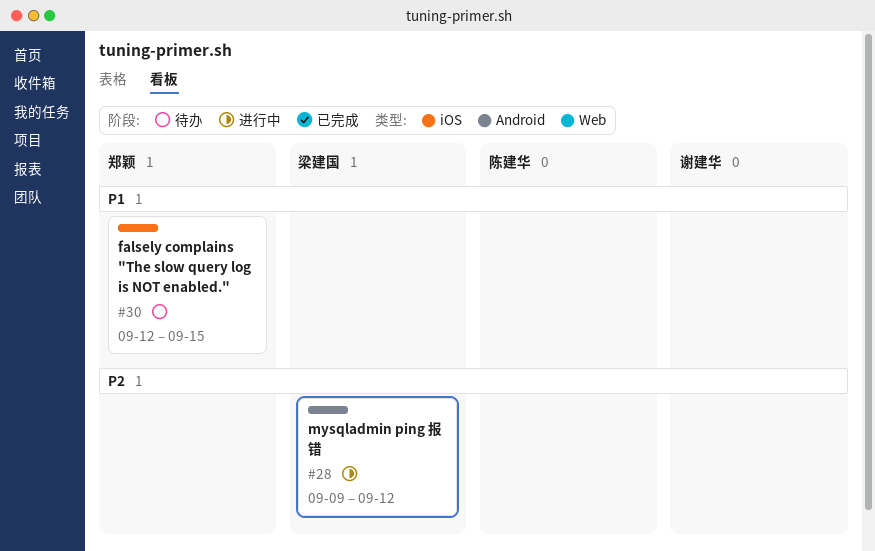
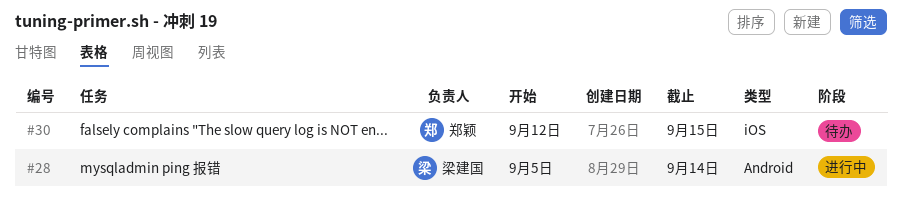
#28, start: Sep 9 -> Sep 5
#28, due: Sep 12 -> Sep 14

